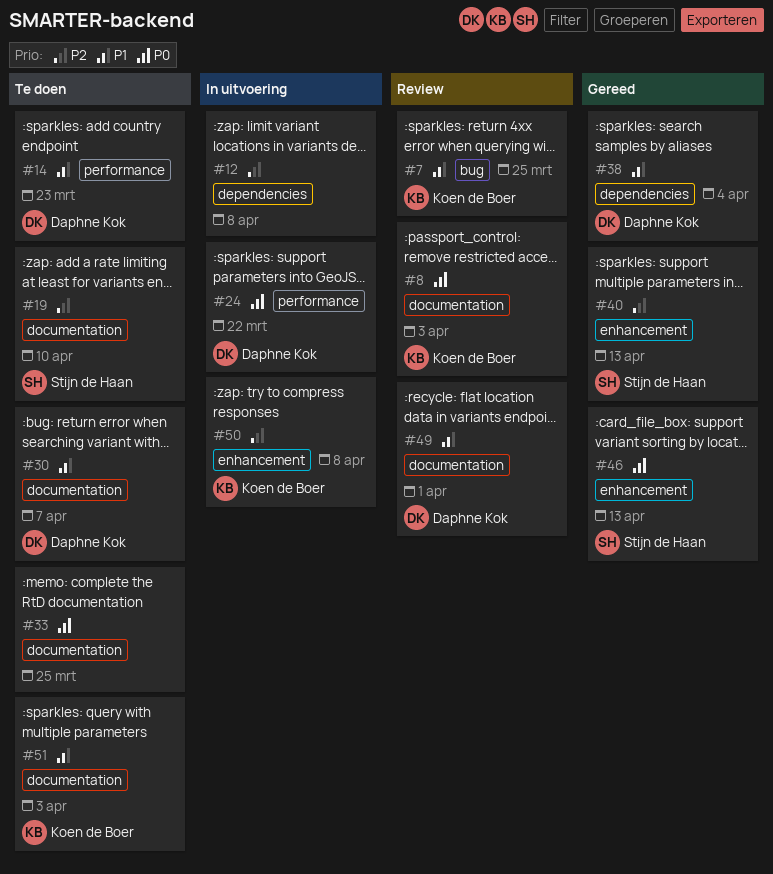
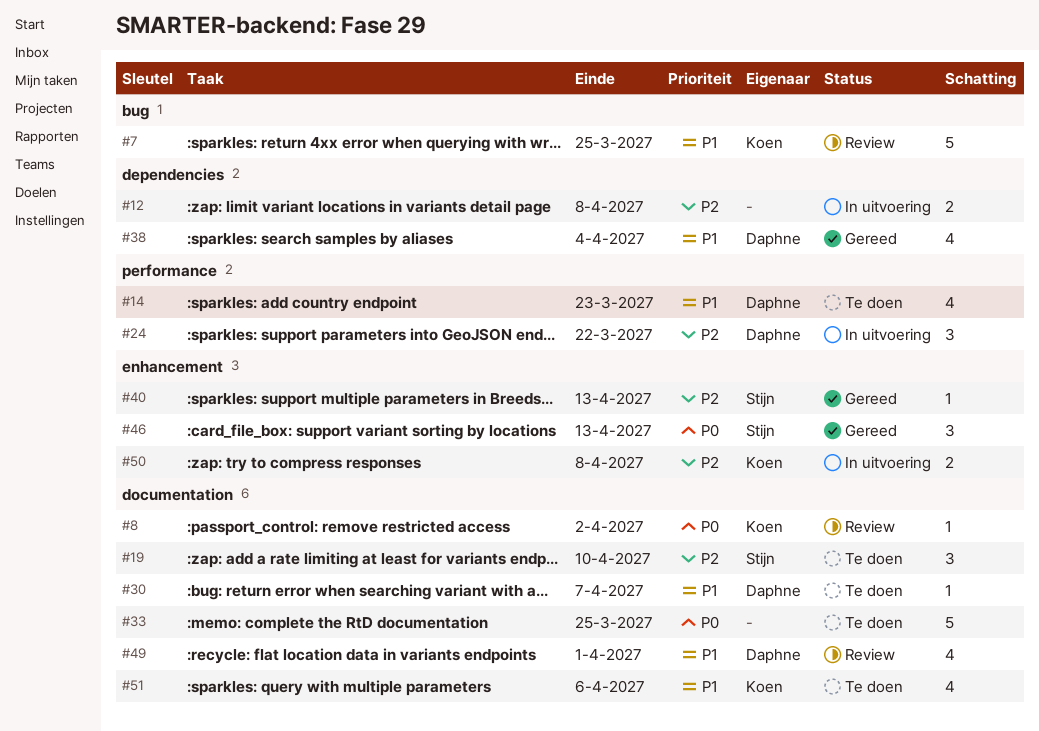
#8, due: Apr 3 -> Apr 2
#24, priority: P0 -> P2
#51, due: Apr 3 -> Apr 6

